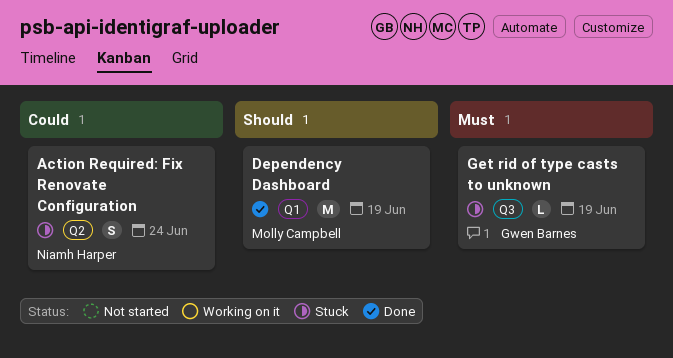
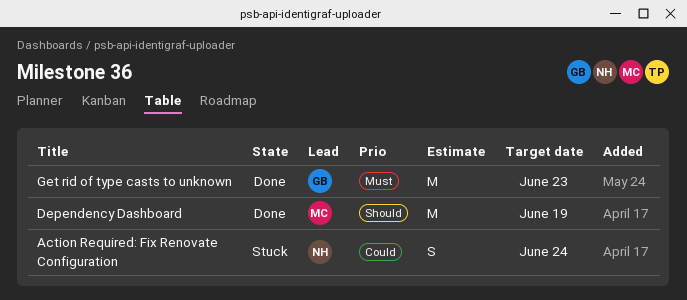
Get rid of type casts to unknown, status: Stuck -> Done
Get rid of type casts to unknown, estimate: L -> M
Get rid of type casts to unknown, due: Jun 19 -> Jun 23

